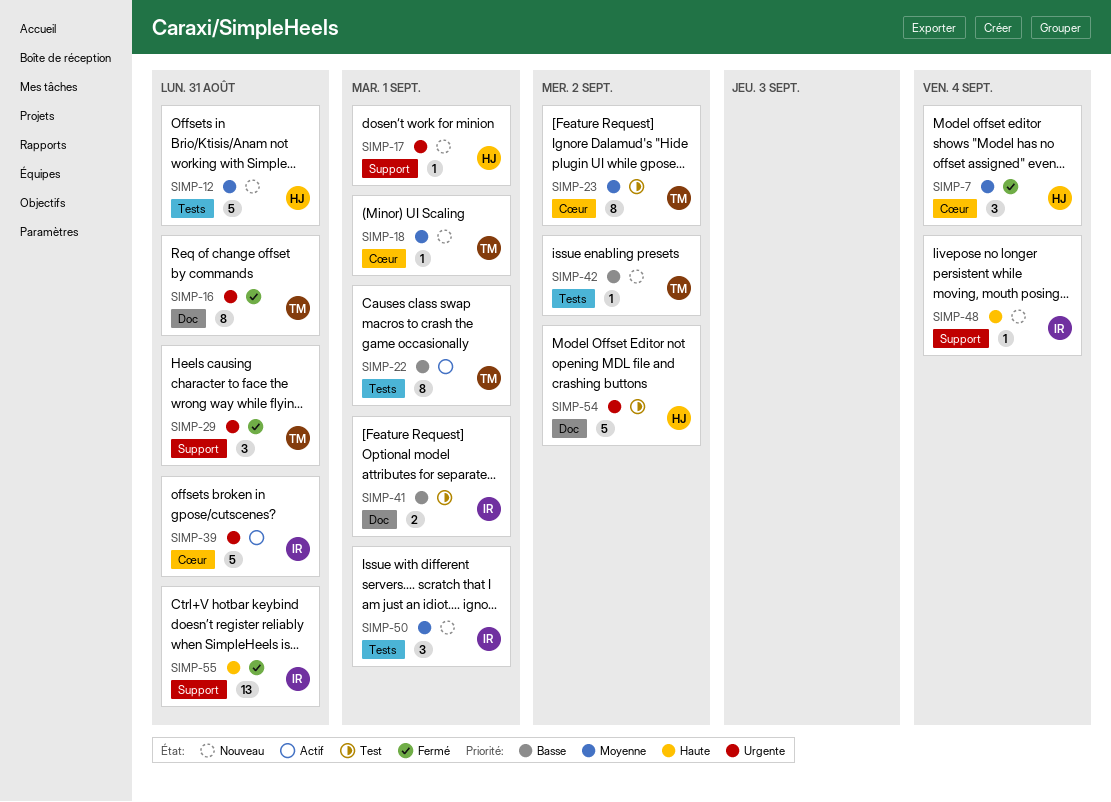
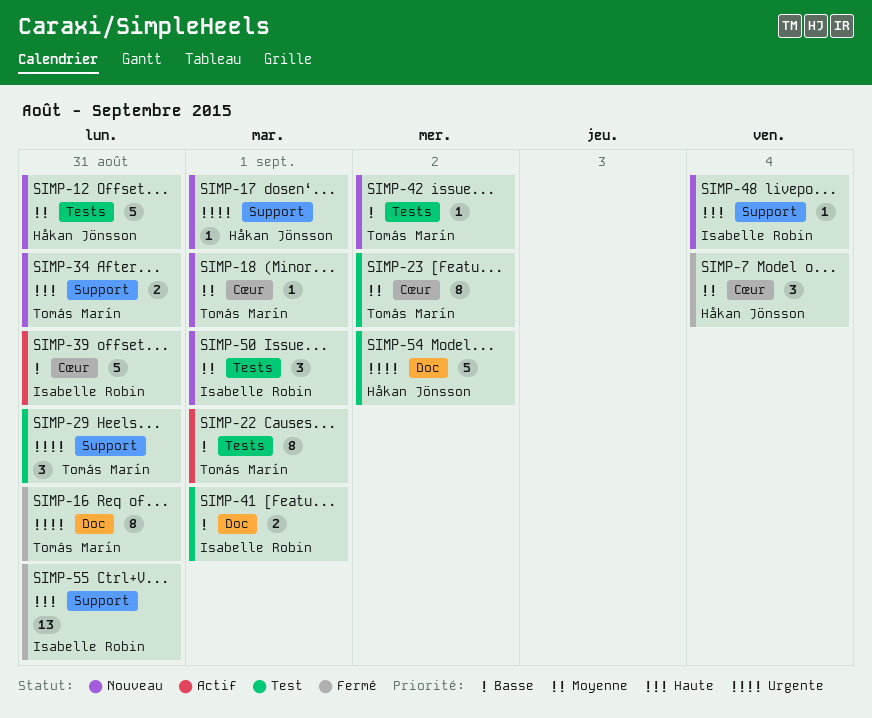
SIMP-29, status: Fermé -> Test
SIMP-34: none -> present
SIMP-39, priority: Urgente -> Basse

